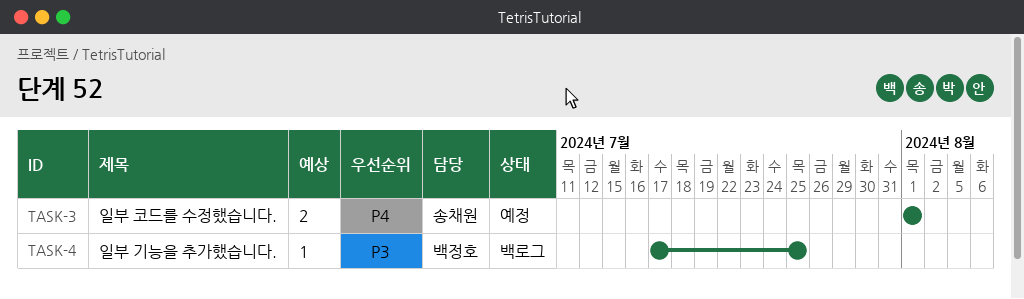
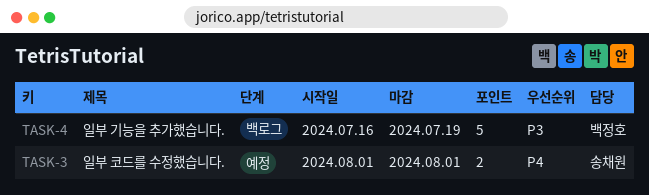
TASK-4, estimate: 1 -> 5
TASK-4, start: Jul 17 -> Jul 16
TASK-4, due: Jul 25 -> Jul 19

